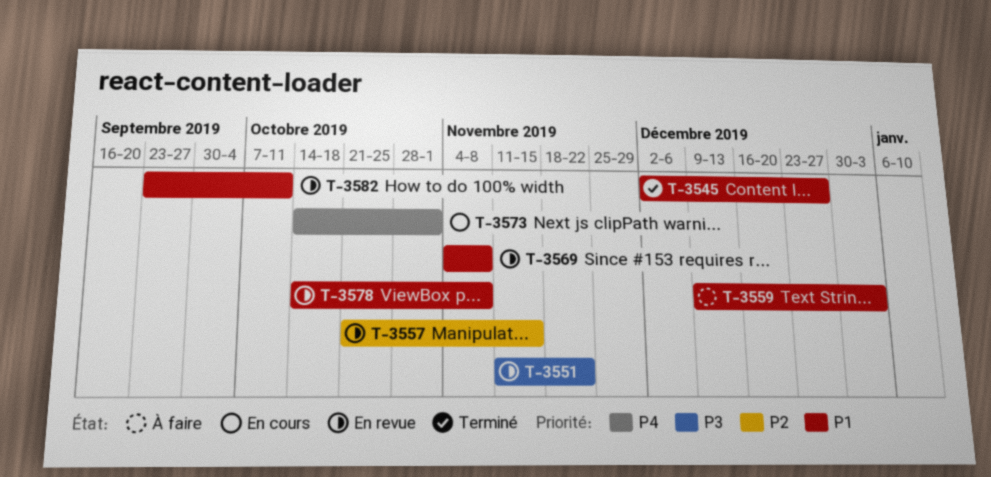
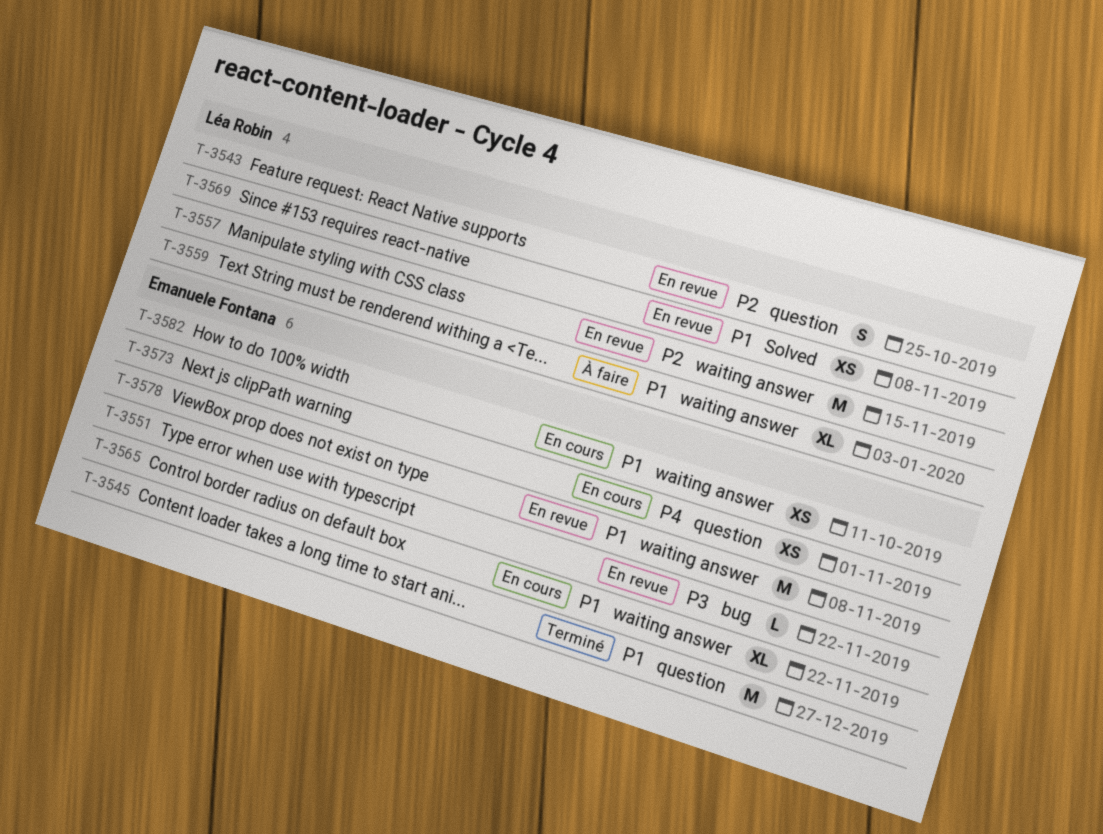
T-3543: none -> present
T-3565: none -> present
T-3582, status: En revue -> En cours

